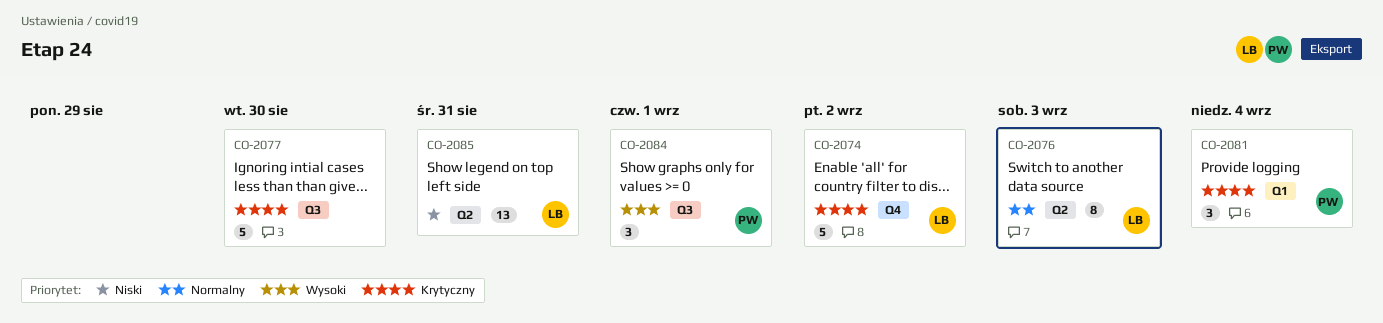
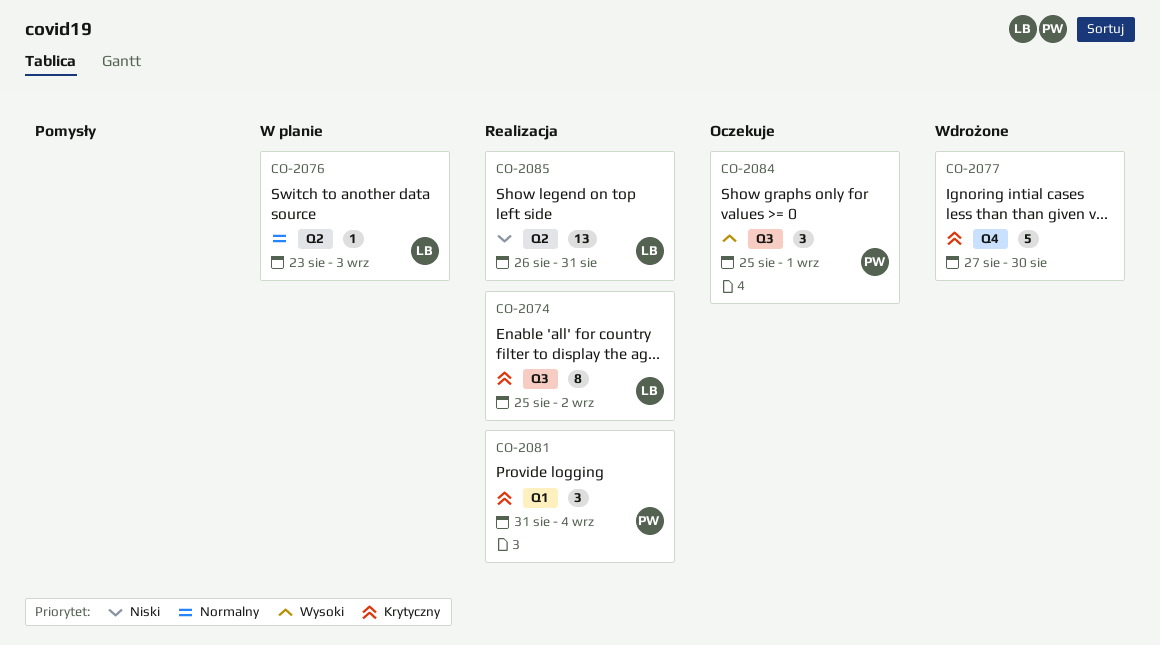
CO-2074, label: Q4 -> Q3
CO-2074, estimate: 5 -> 8
CO-2076, estimate: 8 -> 1
CO-2077, label: Q3 -> Q4

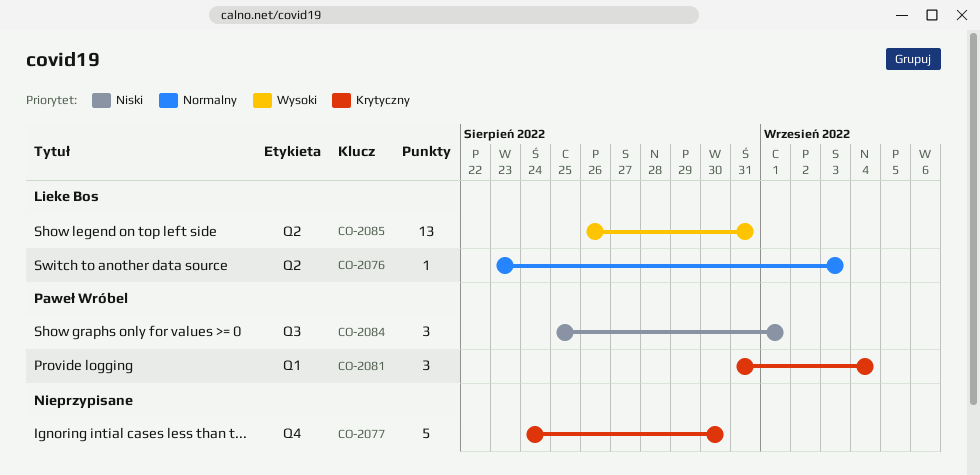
CO-2074: present -> none
CO-2077, start: Aug 27 -> Aug 24
CO-2084, priority: Wysoki -> Niski
CO-2085, priority: Niski -> Wysoki

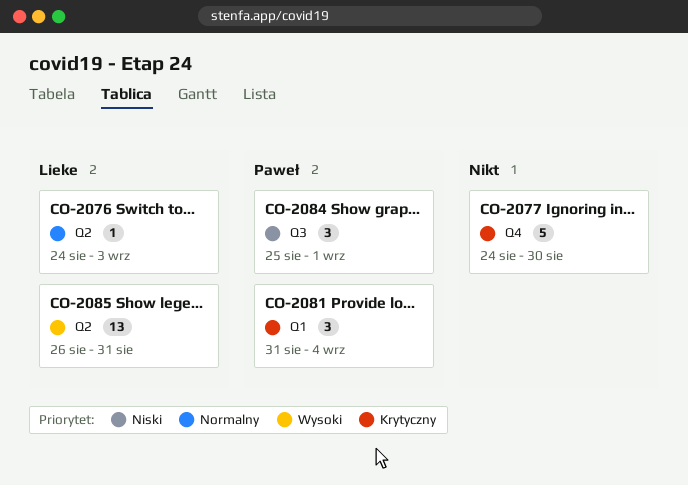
CO-2076, start: Aug 23 -> Aug 24

